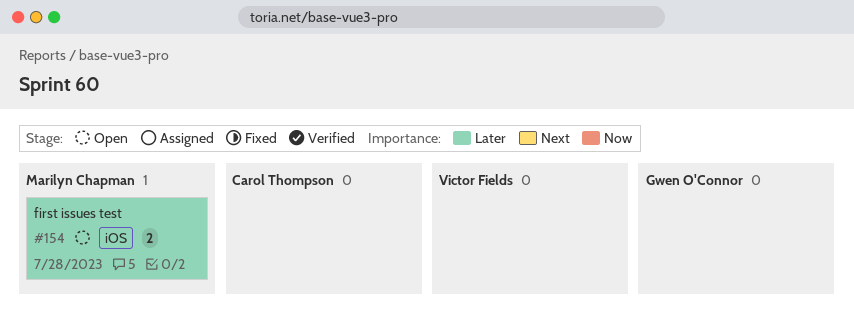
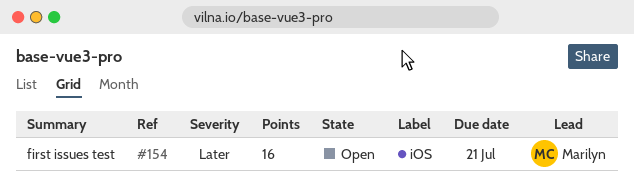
#154, estimate: 2 -> 16
#154, due: Jul 28 -> Jul 21

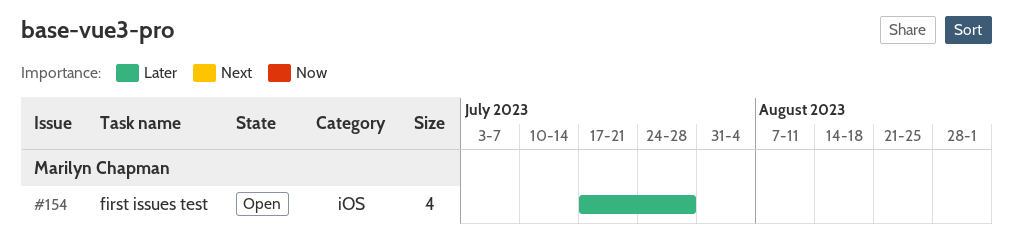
#154, estimate: 16 -> 4
#154, due: Jul 21 -> Jul 28

